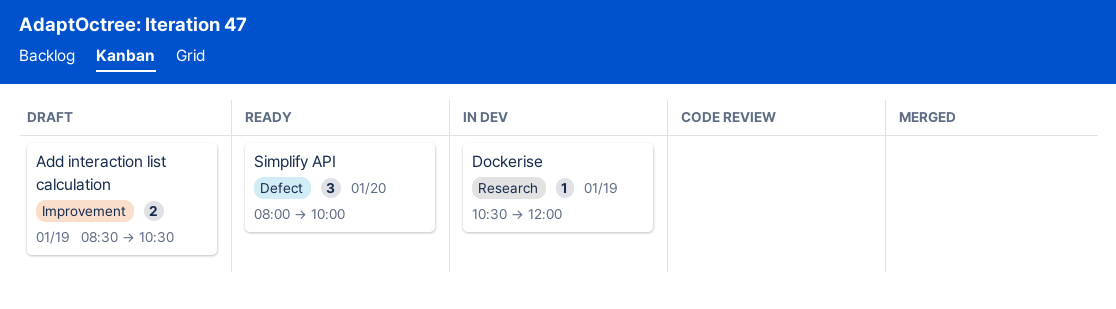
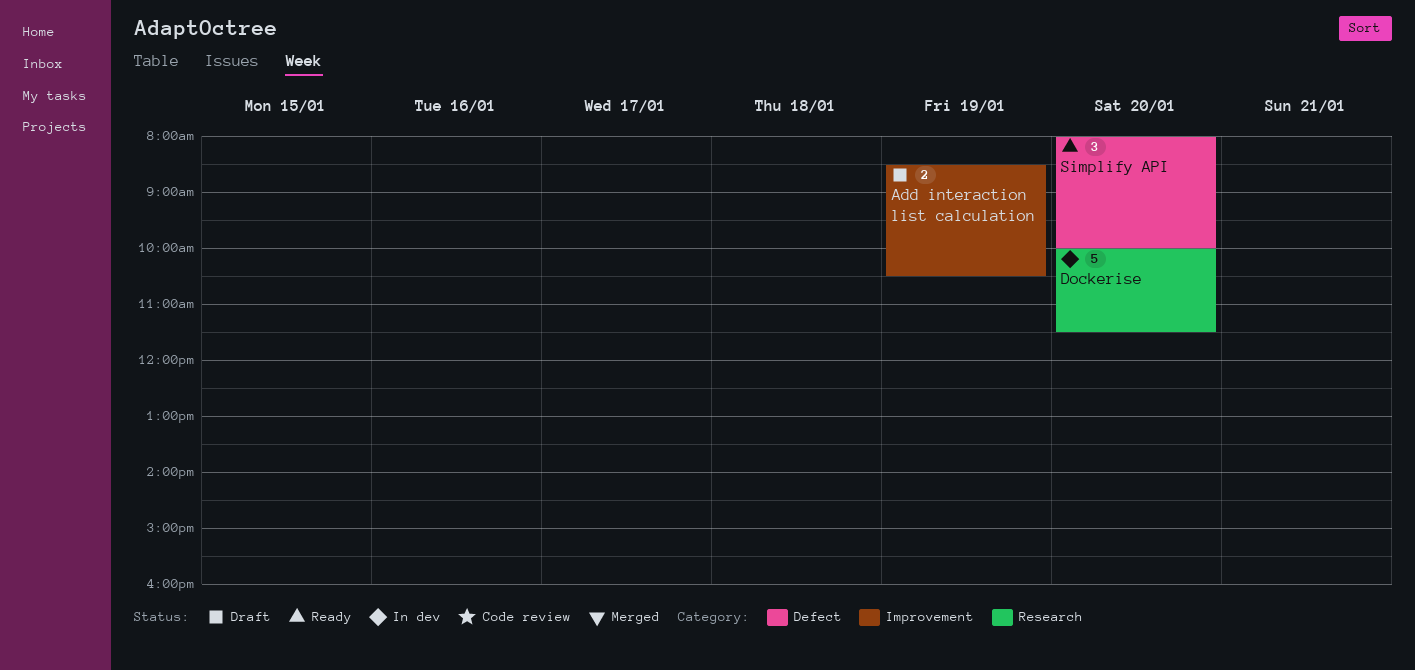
Dockerise, estimate: 1 -> 5
Dockerise, day: Jan 19 -> Jan 20
Dockerise, begins: 10:30 -> 10:00
Dockerise, ends: 12:00 -> 11:30

